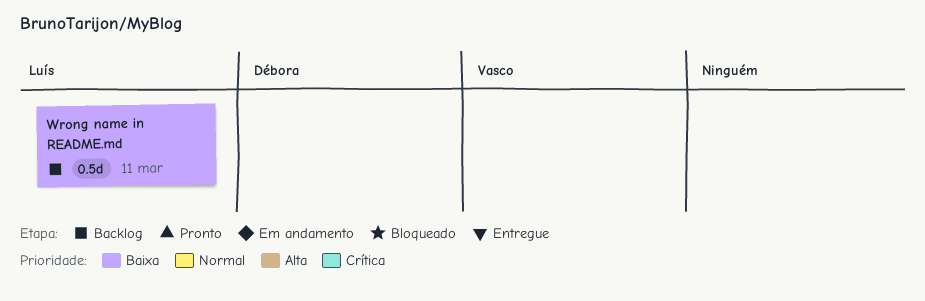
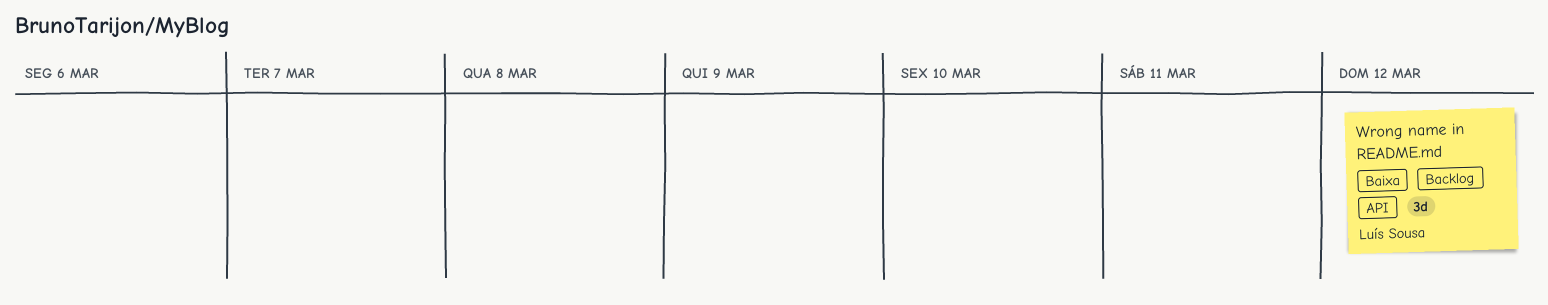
Wrong name in README.md, estimate: 0.5d -> 3d
Wrong name in README.md, due: Mar 11 -> Mar 12

